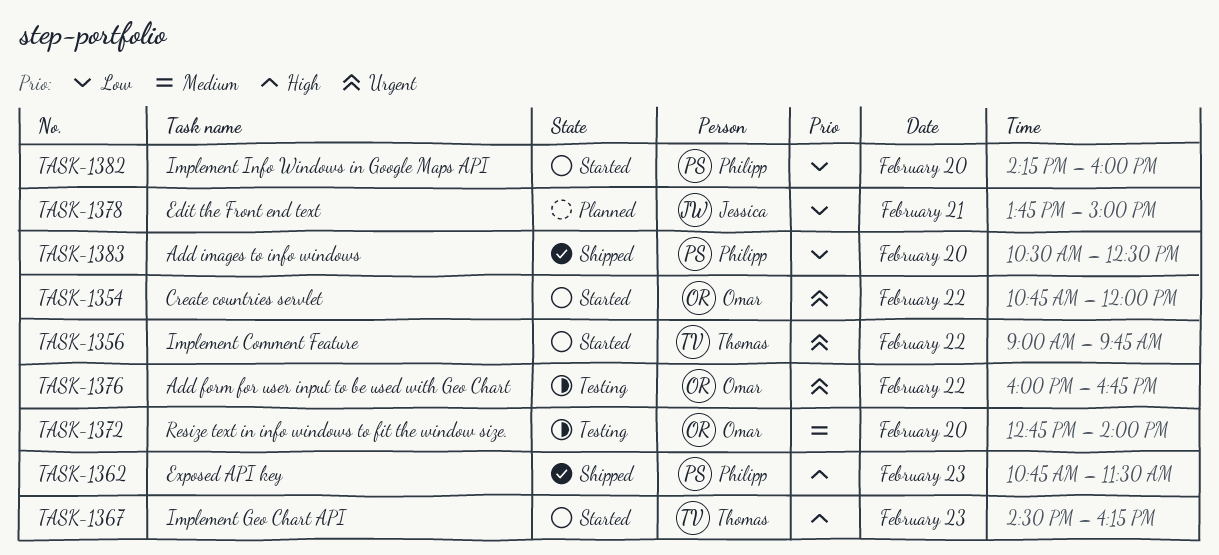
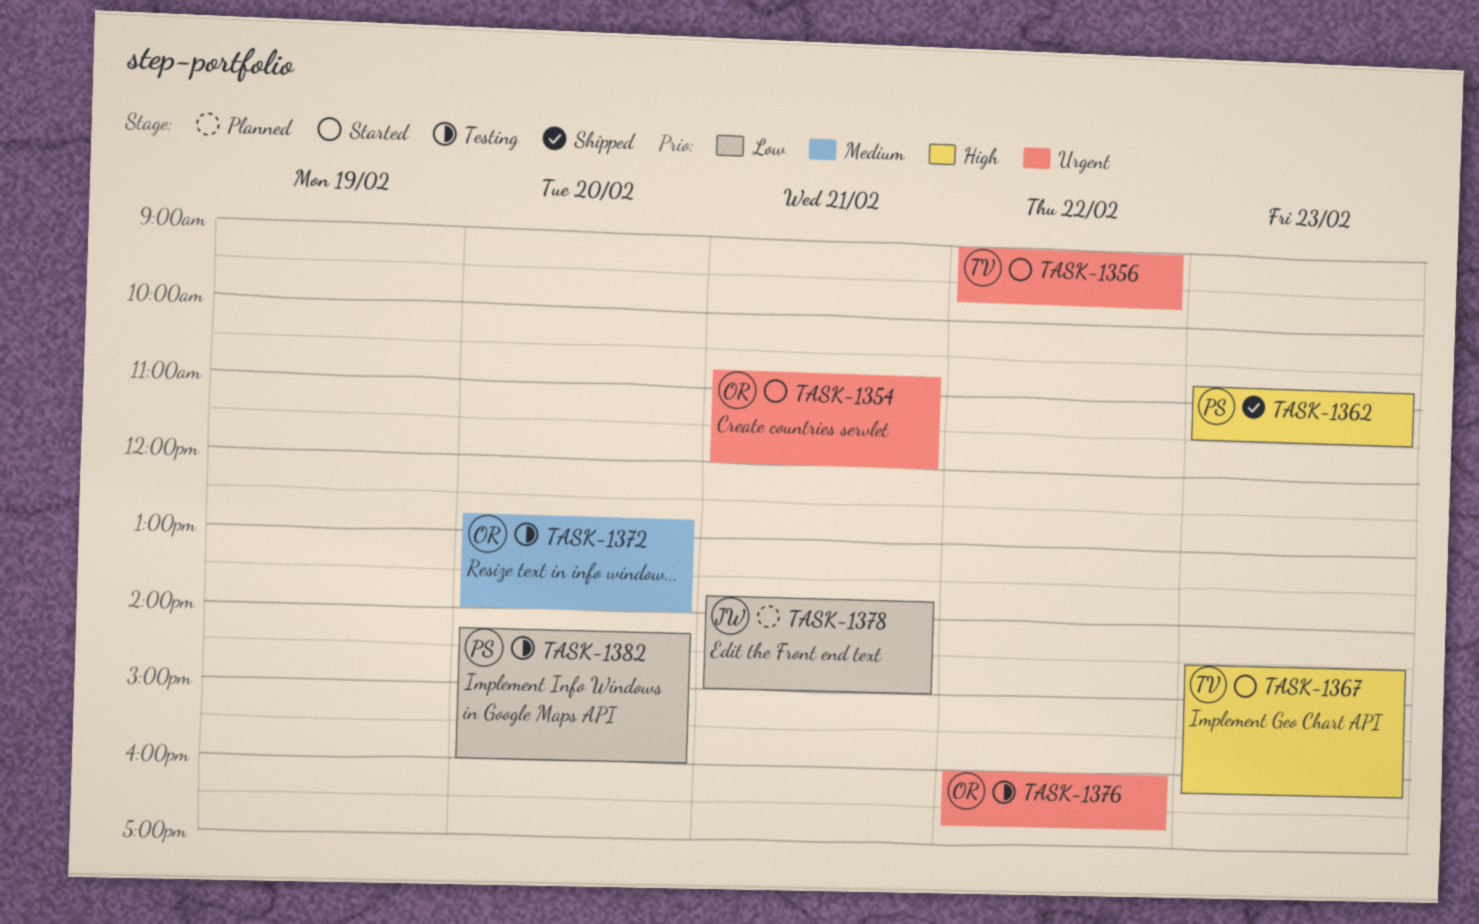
TASK-1354, day: Feb 22 -> Feb 21
TASK-1382, status: Started -> Testing
TASK-1383: present -> none

